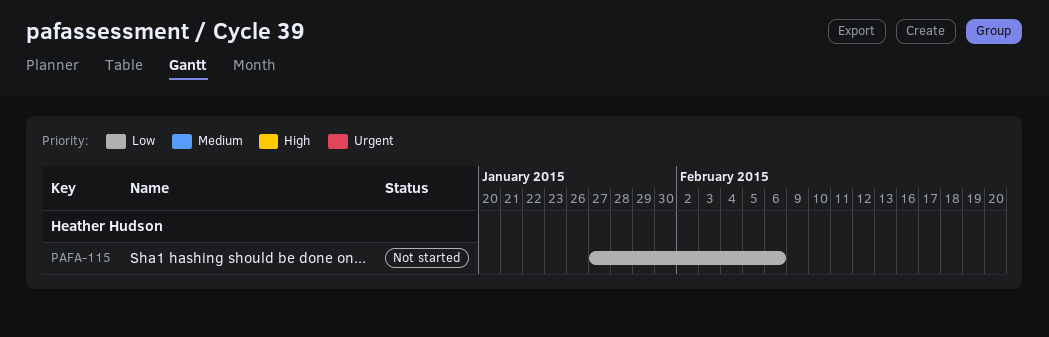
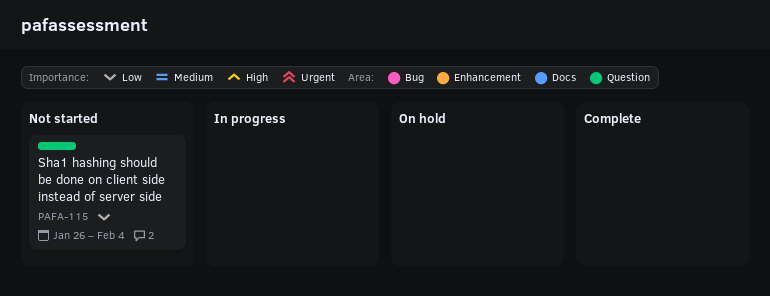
PAFA-115, start: Jan 27 -> Jan 26
PAFA-115, due: Feb 6 -> Feb 4

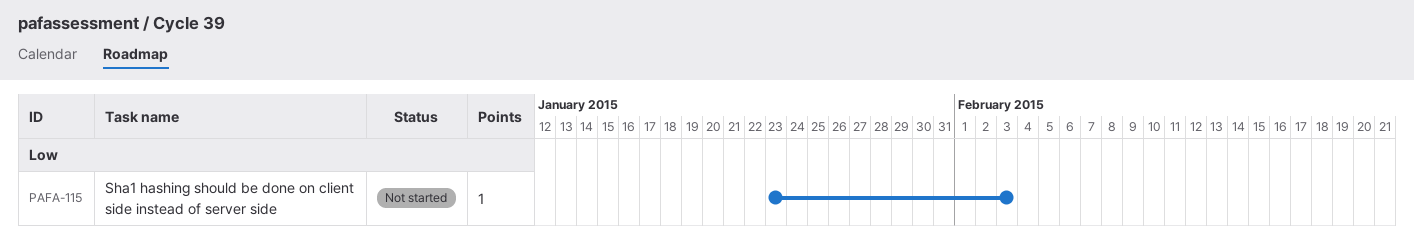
PAFA-115, start: Jan 26 -> Jan 23
PAFA-115, due: Feb 4 -> Feb 3

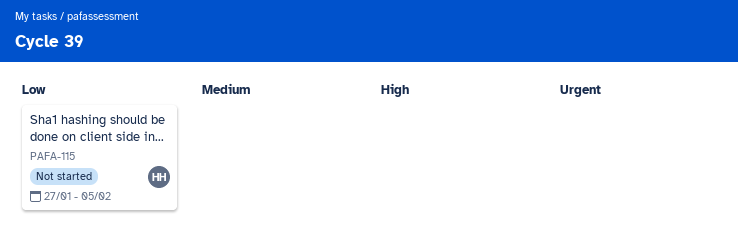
PAFA-115, start: Jan 23 -> Jan 27
PAFA-115, due: Feb 3 -> Feb 5

